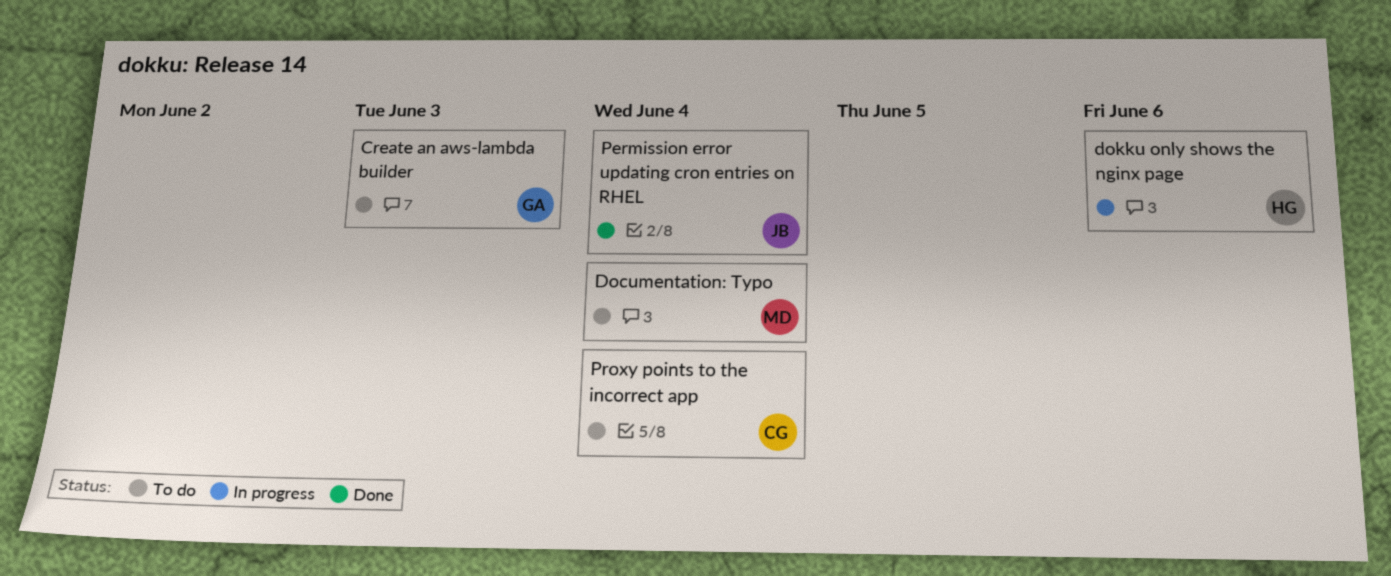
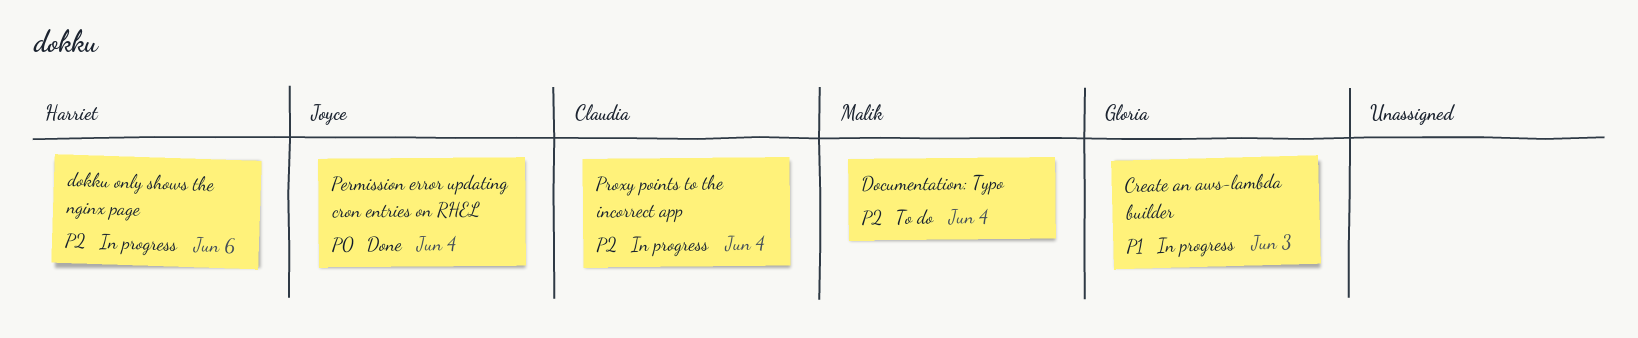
Create an aws-lambda builder, status: To do -> In progress
Proxy points to the incorrect app, status: To do -> In progress

